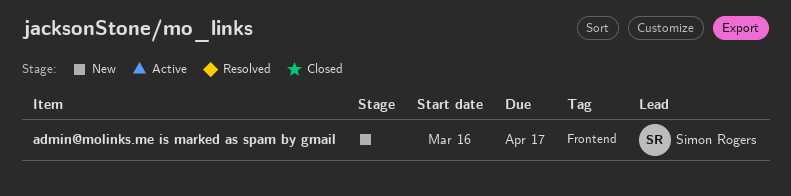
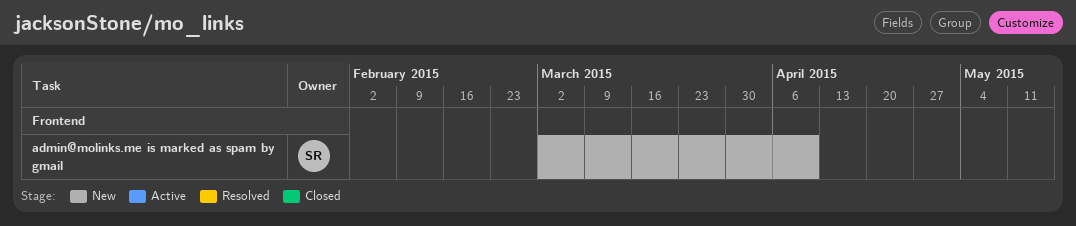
admin@molinks.me is marked as spam by gmail, start: Mar 16 -> Mar 2
admin@molinks.me is marked as spam by gmail, due: Apr 17 -> Apr 10

